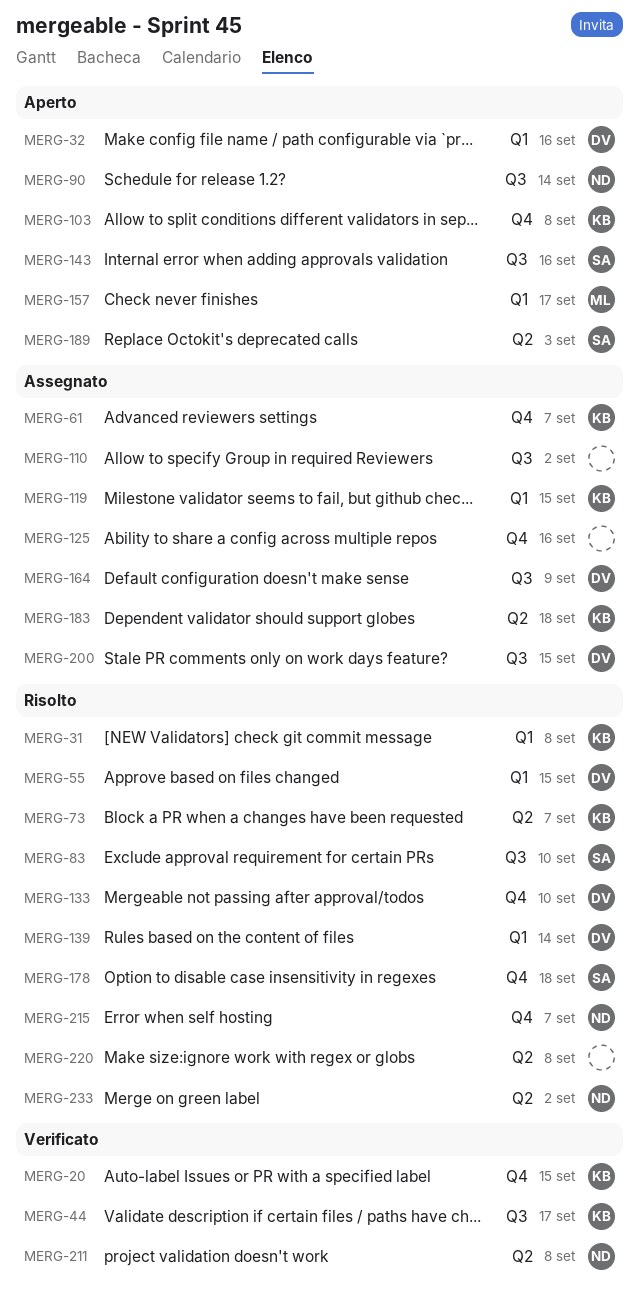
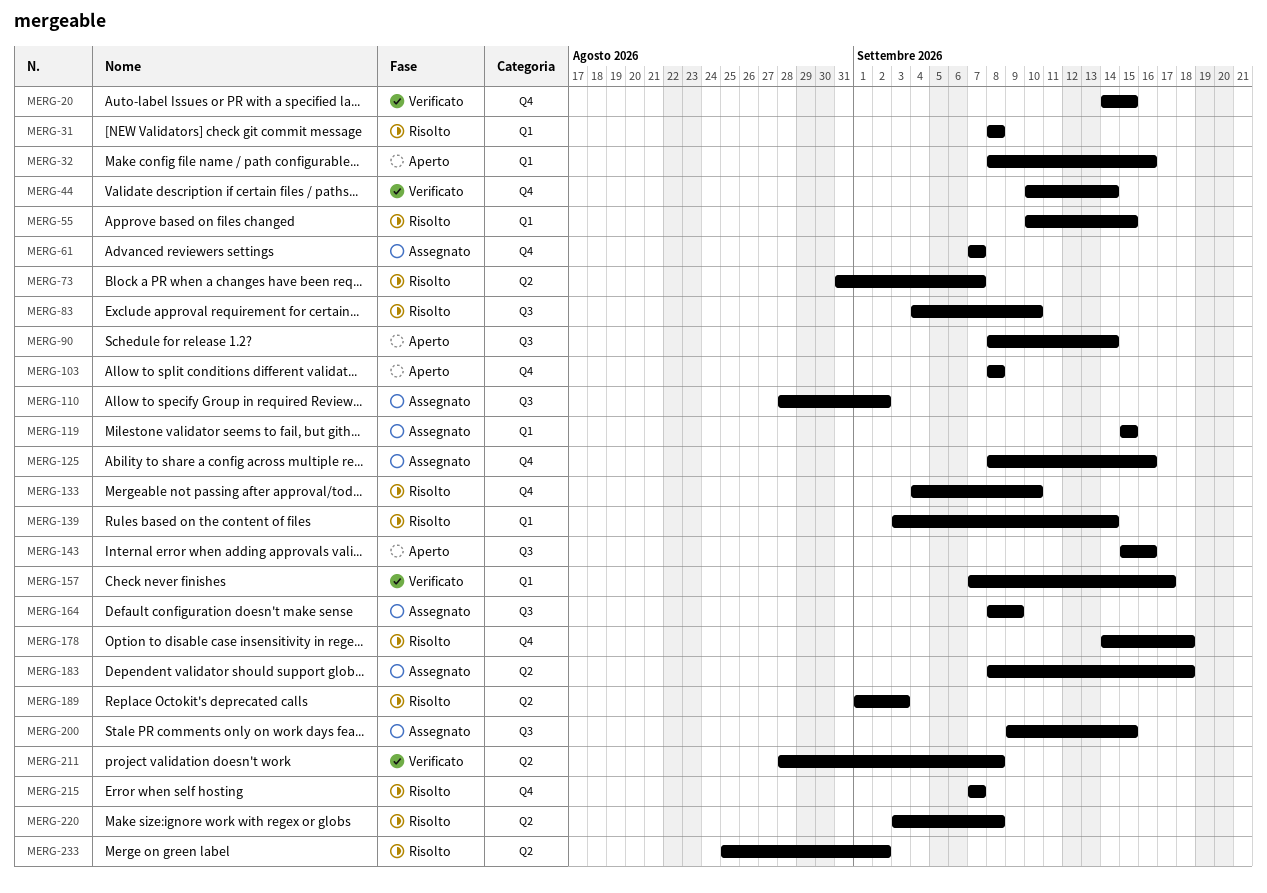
MERG-44, label: Q3 -> Q4
MERG-44, due: Sep 17 -> Sep 14
MERG-157, status: Aperto -> Verificato
MERG-189, status: Aperto -> Risolto

